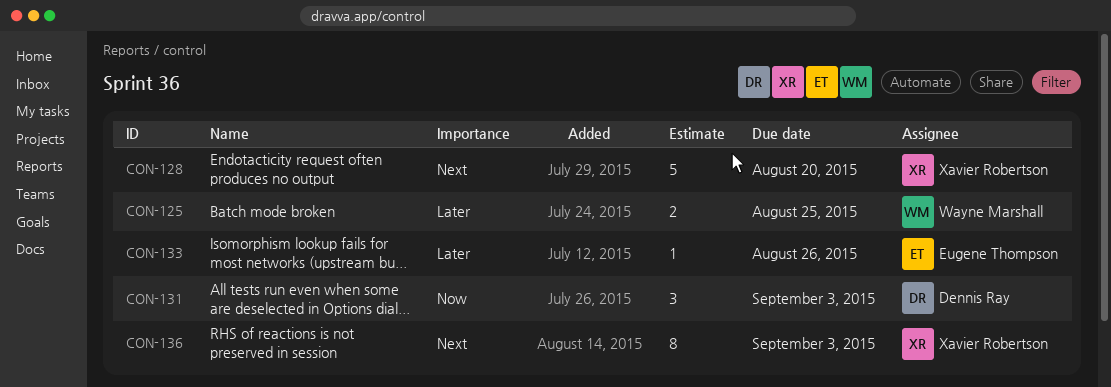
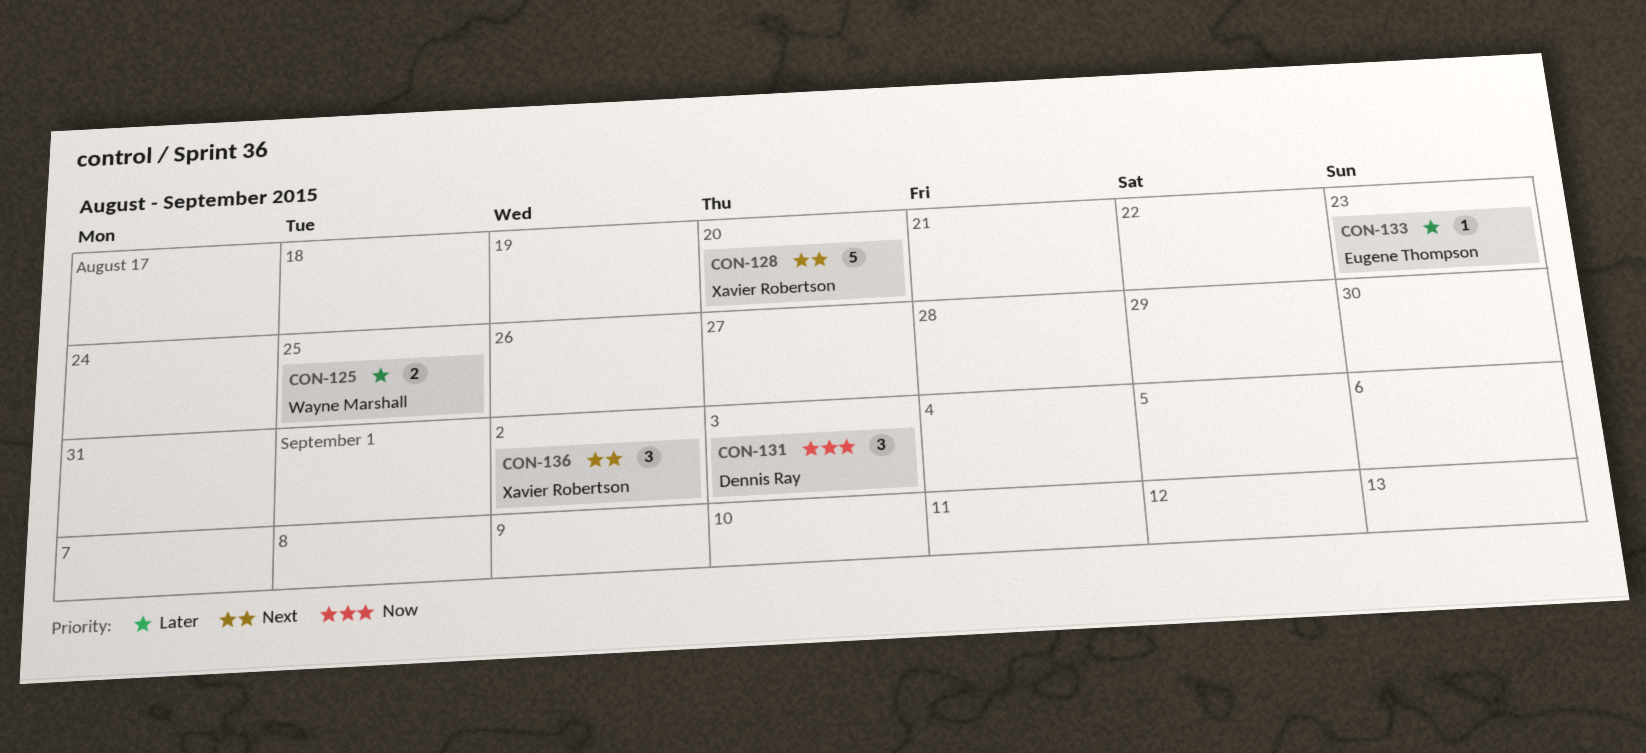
CON-133, due: Aug 26 -> Aug 23
CON-136, estimate: 8 -> 3
CON-136, due: Sep 3 -> Sep 2

